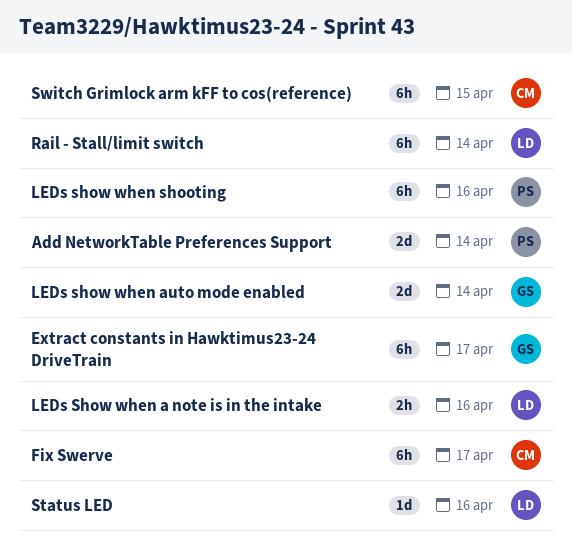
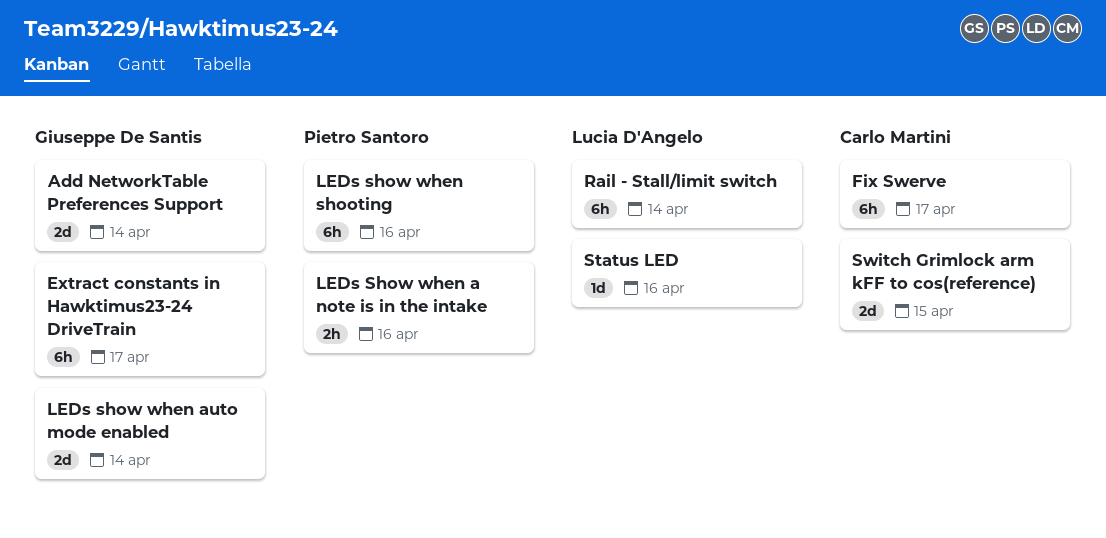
Add NetworkTable Preferences Support, owner: Pietro Santoro -> Giuseppe De Santis
LEDs Show when a note is in the intake, owner: Lucia D'Angelo -> Pietro Santoro
Switch Grimlock arm kFF to cos(reference), estimate: 6h -> 2d

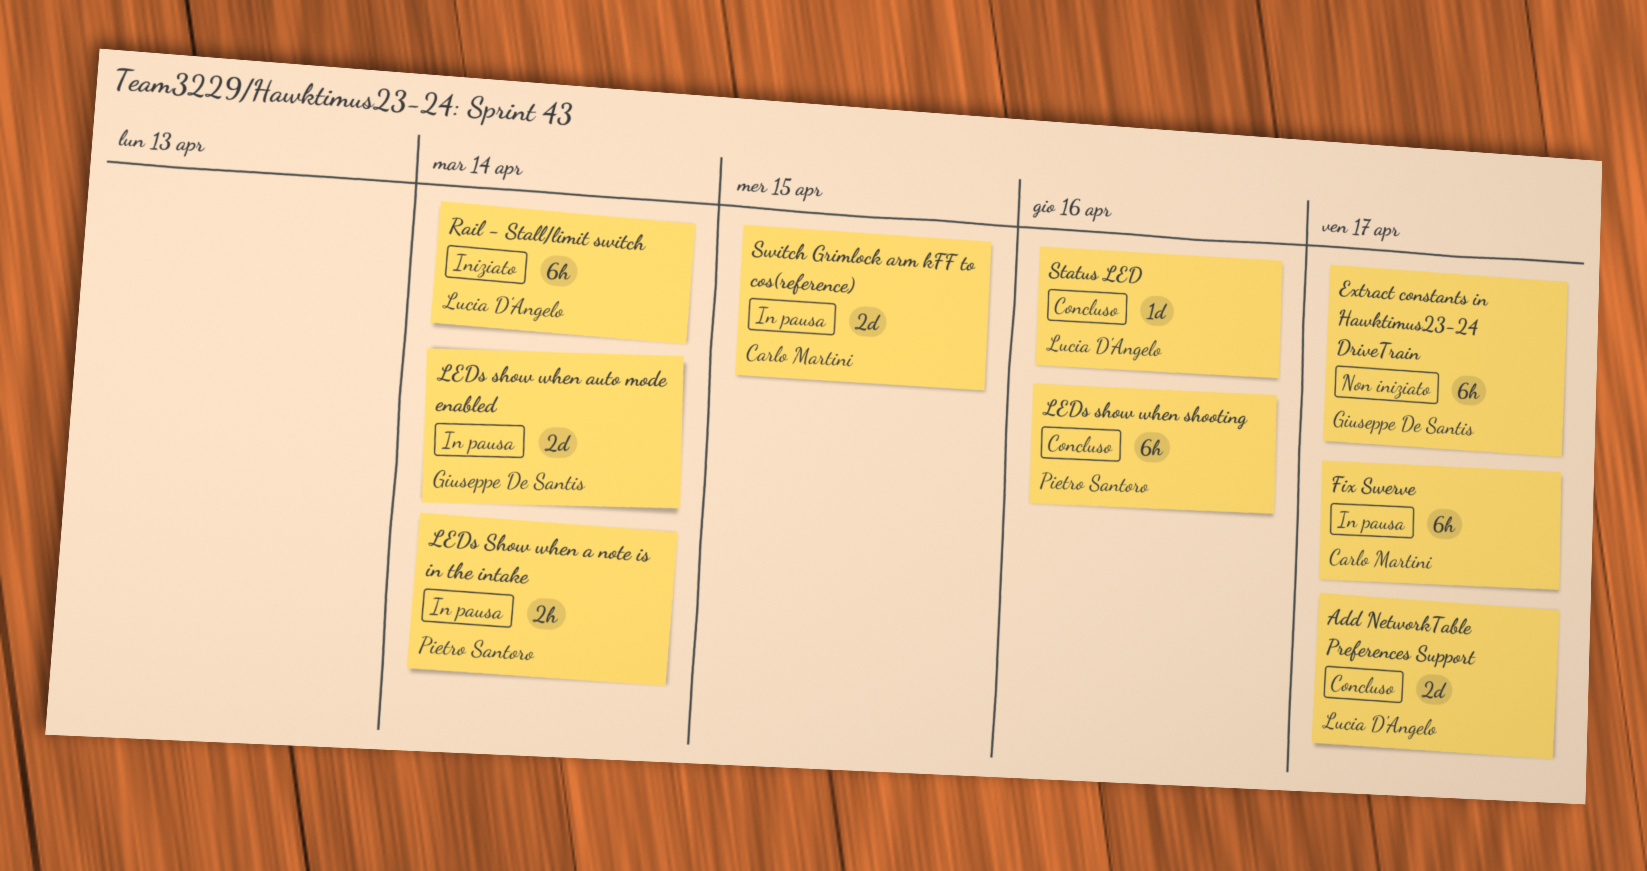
Add NetworkTable Preferences Support, owner: Giuseppe De Santis -> Lucia D'Angelo
Add NetworkTable Preferences Support, due: Apr 14 -> Apr 17
LEDs Show when a note is in the intake, due: Apr 16 -> Apr 14

